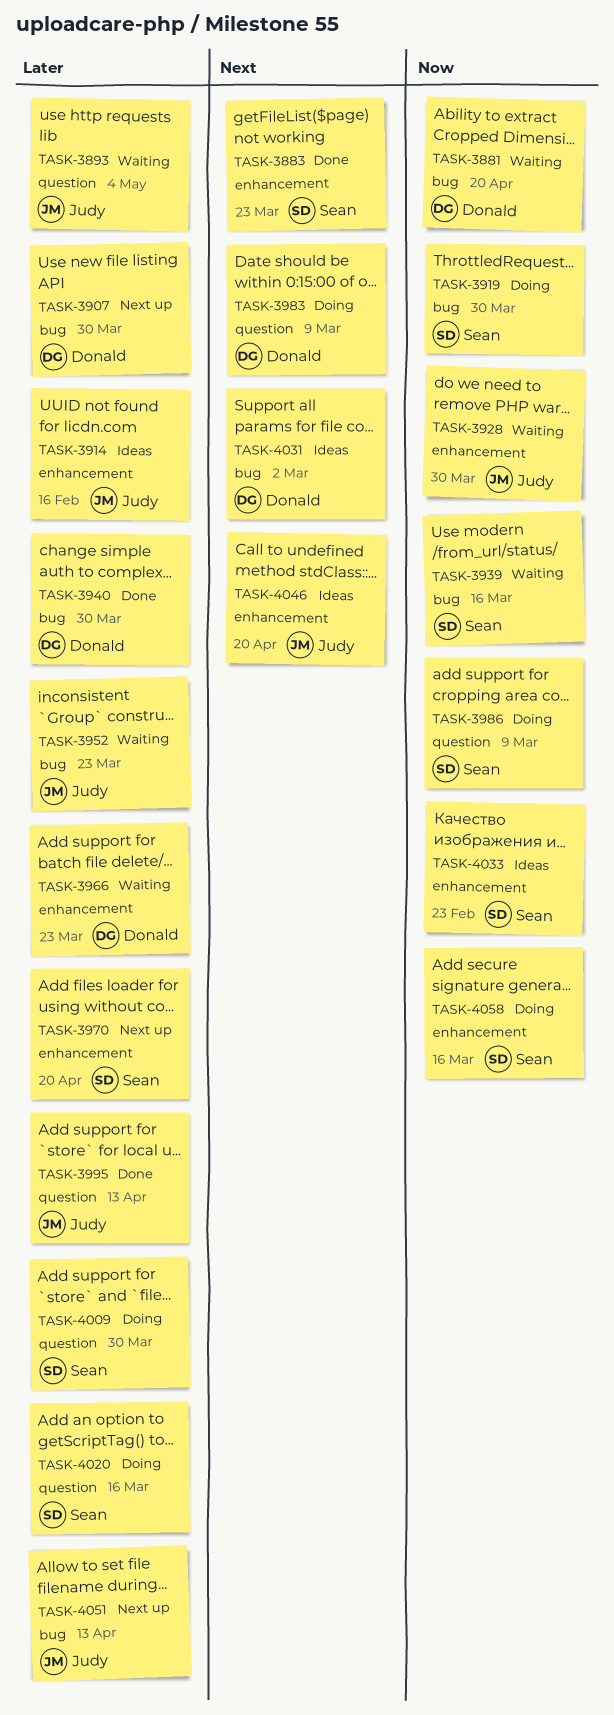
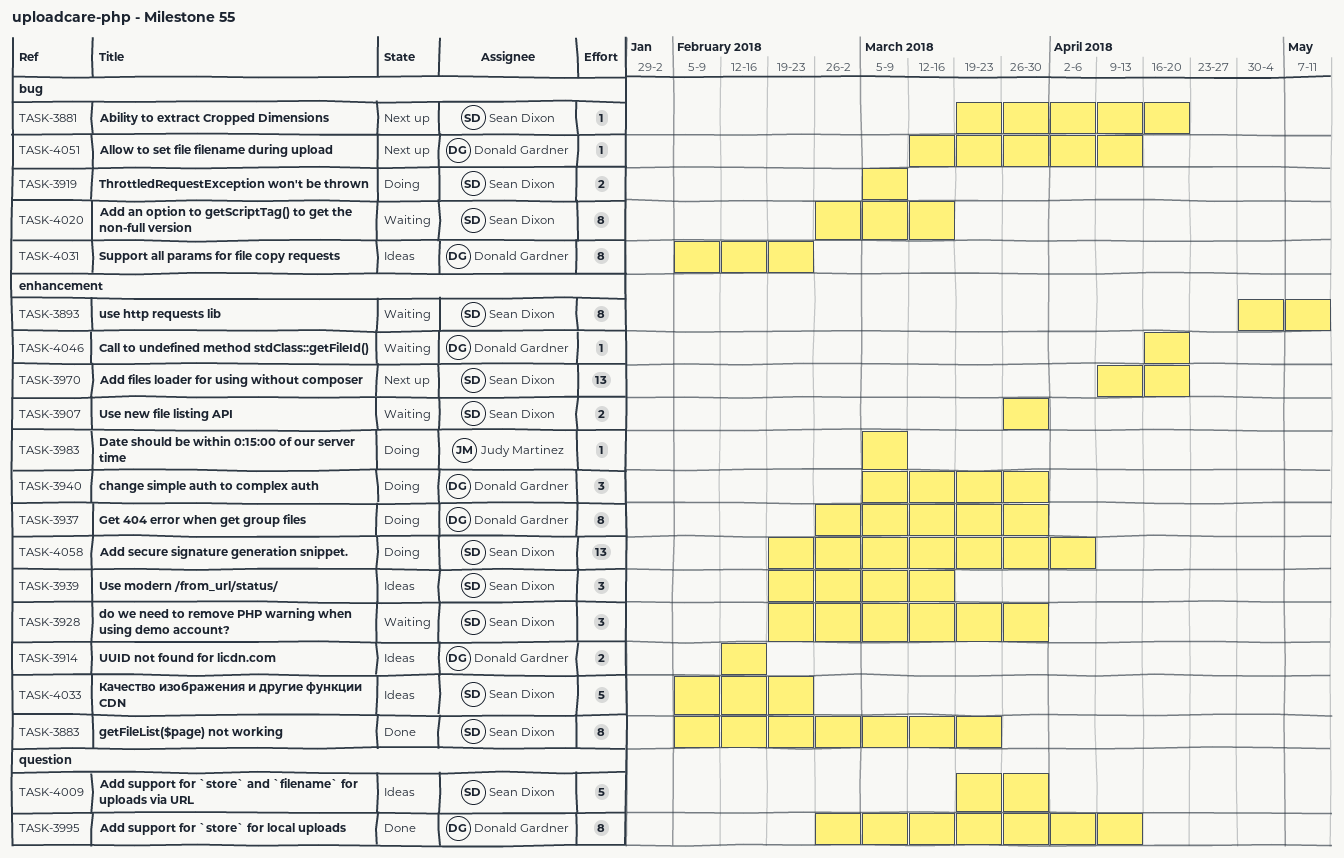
TASK-3881, status: Waiting -> Next up
TASK-3881, owner: Donald Gardner -> Sean Dixon
TASK-3893, owner: Judy Martinez -> Sean Dixon
TASK-3893, label: question -> enhancement
TASK-3893, due: May 4 -> May 11
TASK-3907, status: Next up -> Waiting
TASK-3907, owner: Donald Gardner -> Sean Dixon
TASK-3907, label: bug -> enhancement
TASK-3914, owner: Judy Martinez -> Donald Gardner
TASK-3919, due: Mar 30 -> Mar 9
TASK-3928, owner: Judy Martinez -> Sean Dixon
TASK-3937: none -> present
TASK-3939, status: Waiting -> Ideas
TASK-3939, label: bug -> enhancement
TASK-3940, status: Done -> Doing
TASK-3940, label: bug -> enhancement
TASK-3952: present -> none
TASK-3966: present -> none
TASK-3983, owner: Donald Gardner -> Judy Martinez
TASK-3983, label: question -> enhancement
TASK-3986: present -> none
TASK-3995, owner: Judy Martinez -> Donald Gardner
TASK-4009, status: Doing -> Ideas
TASK-4020, status: Doing -> Waiting
TASK-4020, label: question -> bug
TASK-4031, due: Mar 2 -> Feb 23
TASK-4046, status: Ideas -> Waiting
TASK-4046, owner: Judy Martinez -> Donald Gardner
TASK-4051, owner: Judy Martinez -> Donald Gardner
TASK-4058, due: Mar 16 -> Apr 6

